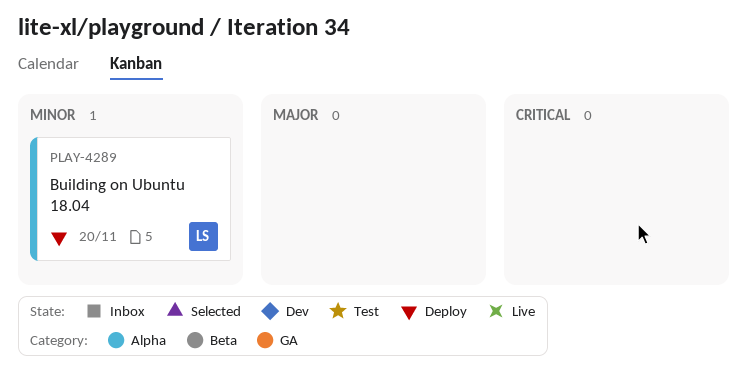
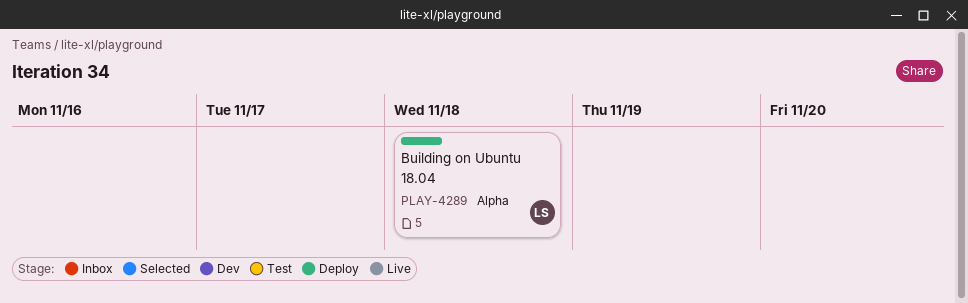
PLAY-4289, due: Nov 20 -> Nov 18

